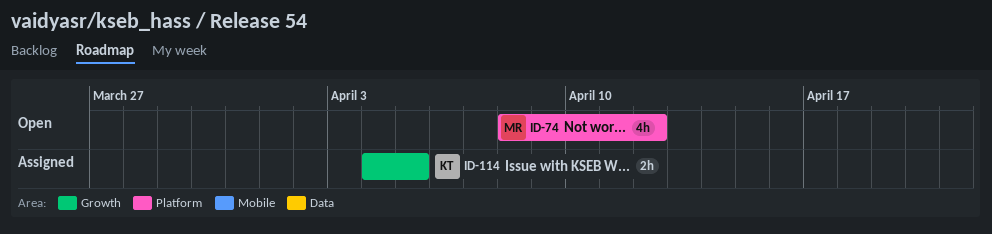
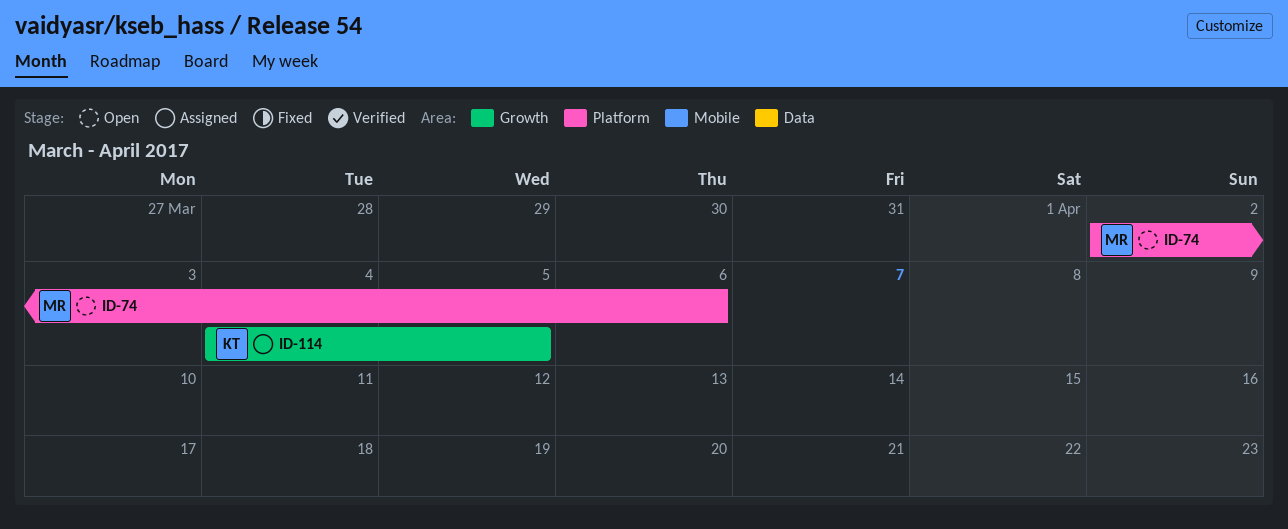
ID-74, start: Apr 8 -> Apr 2
ID-74, due: Apr 12 -> Apr 6

